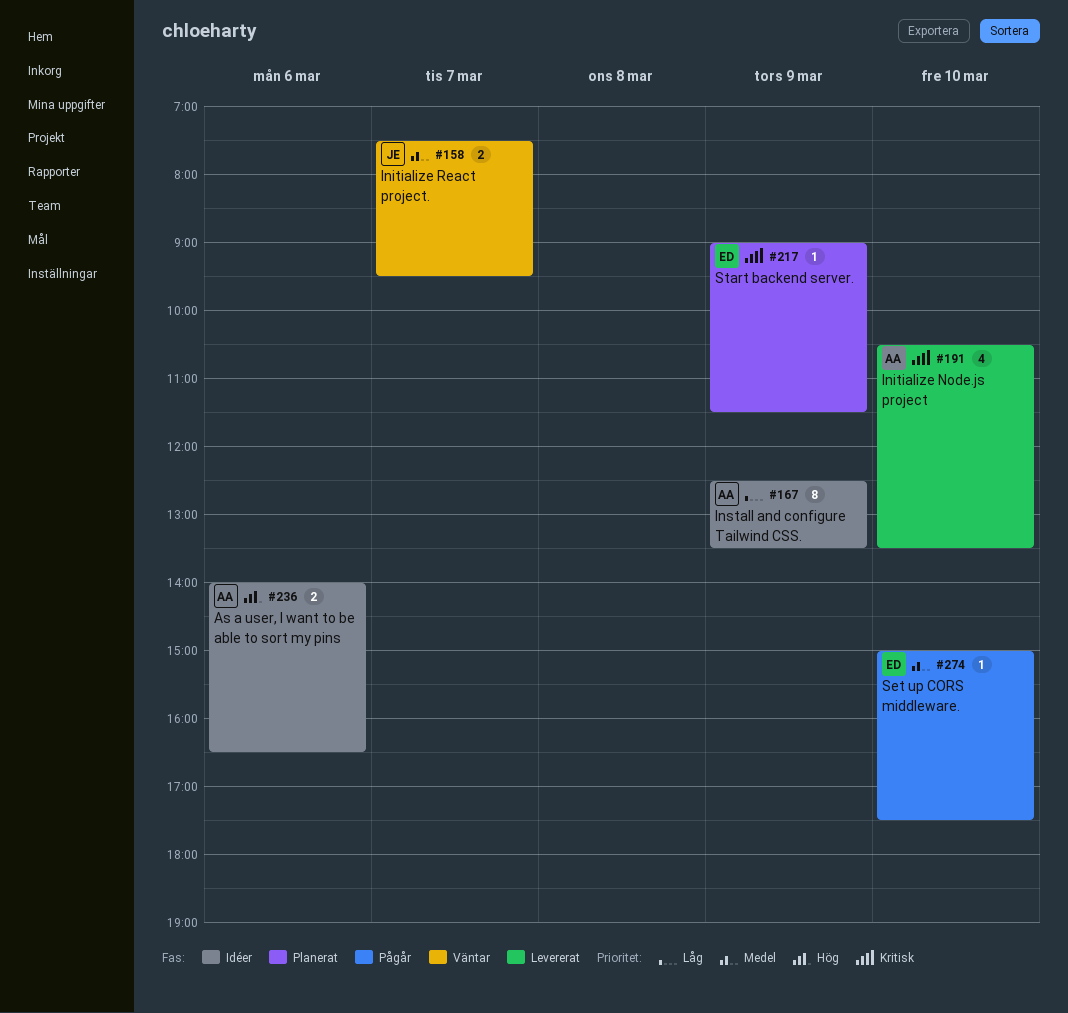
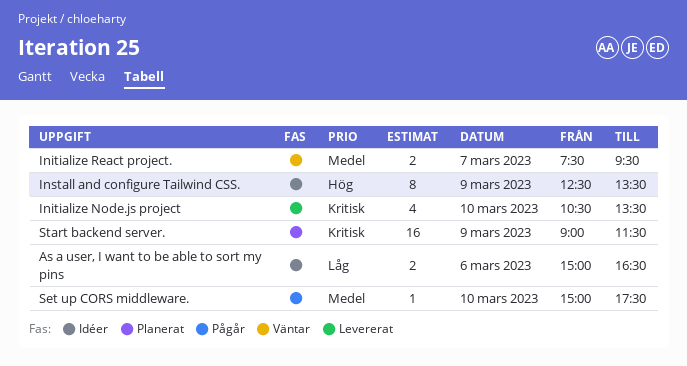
As a user, I want to be able to sort my pins, priority: Hög -> Låg
As a user, I want to be able to sort my pins, begins: 14:00 -> 15:00
Install and configure Tailwind CSS., priority: Låg -> Hög
Start backend server., estimate: 1 -> 16

